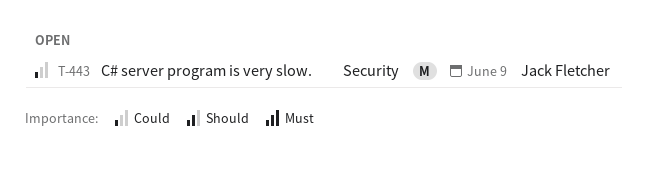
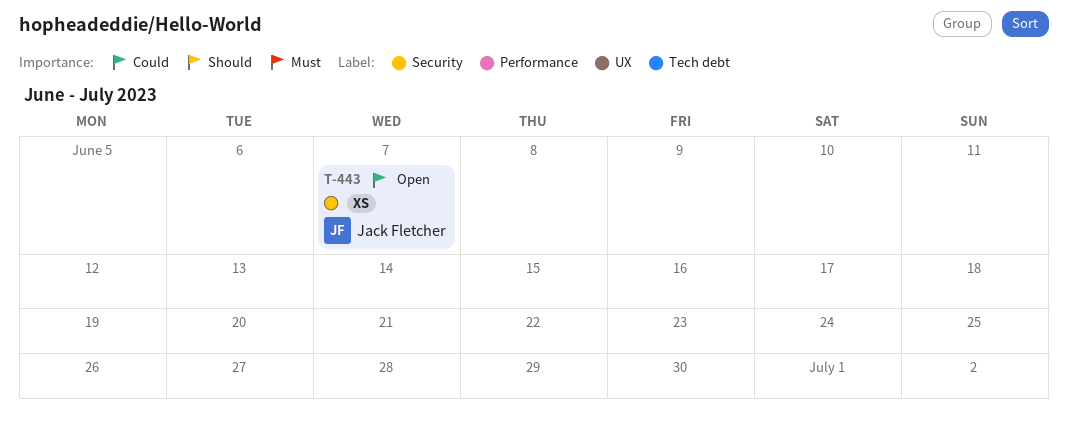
T-443, estimate: M -> XS
T-443, due: Jun 9 -> Jun 7

